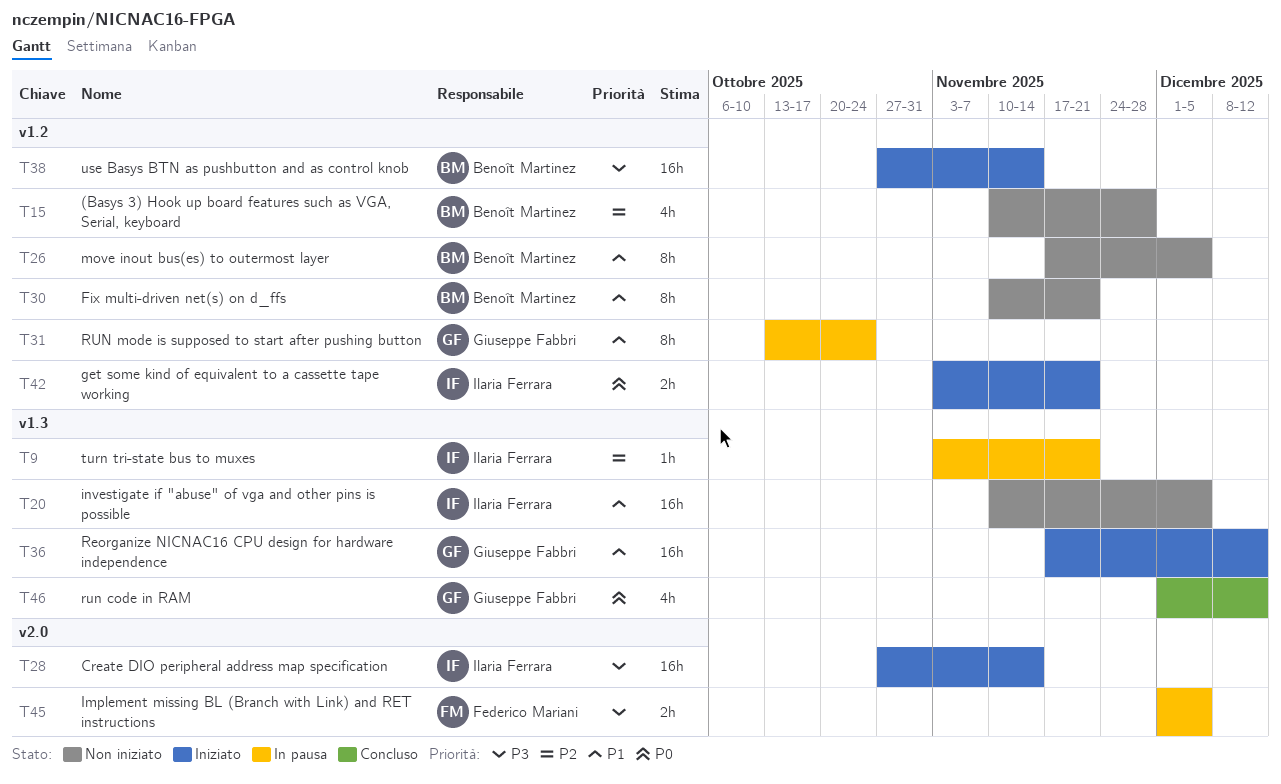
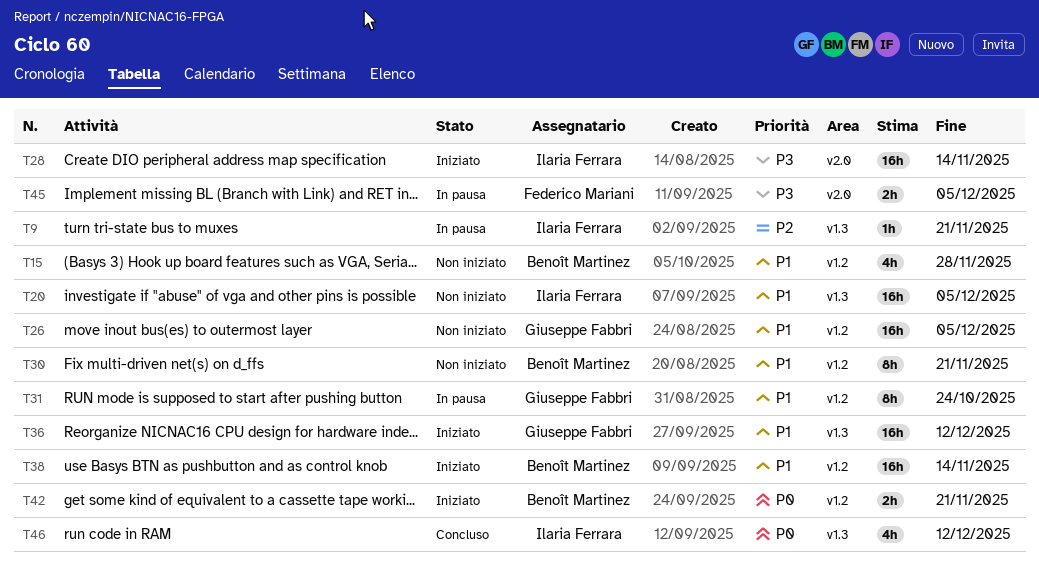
T15, priority: P2 -> P1
T26, owner: Benoît Martinez -> Giuseppe Fabbri
T26, estimate: 8h -> 16h
T38, priority: P3 -> P1
T42, owner: Ilaria Ferrara -> Benoît Martinez
T46, owner: Giuseppe Fabbri -> Ilaria Ferrara

